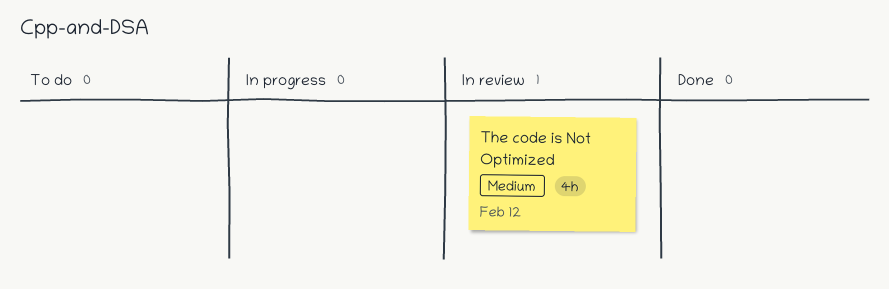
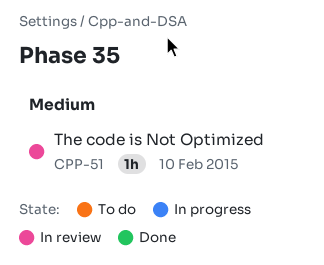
The code is Not Optimized, estimate: 4h -> 1h
The code is Not Optimized, due: Feb 12 -> Feb 10

